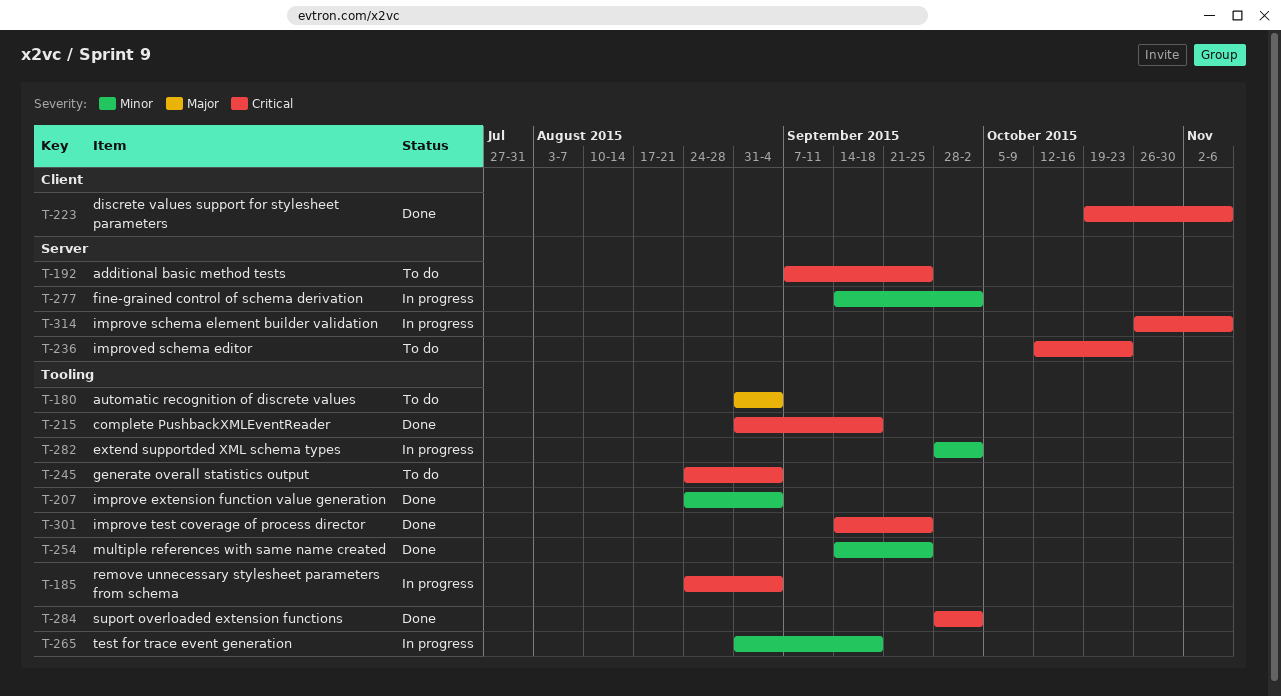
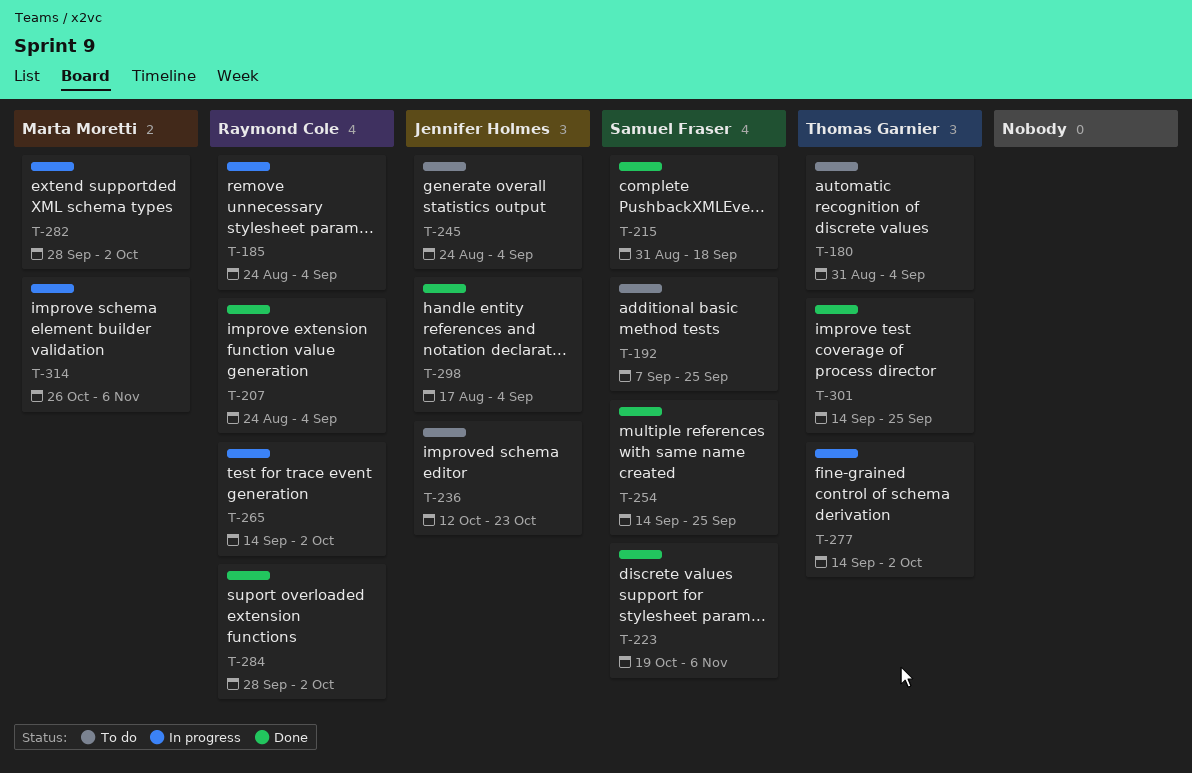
T-265, start: Aug 31 -> Sep 14
T-265, due: Sep 18 -> Oct 2
T-298: none -> present

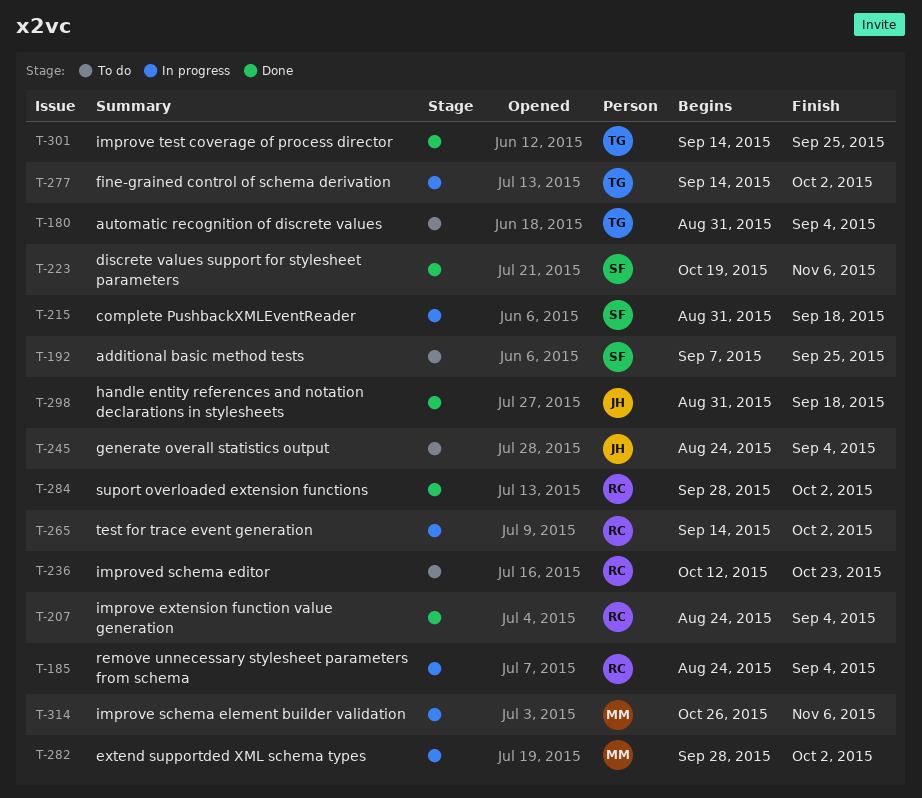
T-215, status: Done -> In progress
T-236, owner: Jennifer Holmes -> Raymond Cole
T-254: present -> none
T-298, start: Aug 17 -> Aug 31
T-298, due: Sep 4 -> Sep 18

